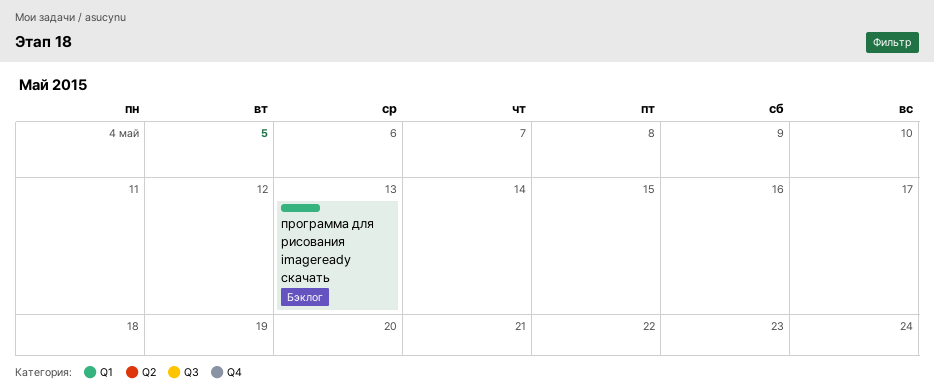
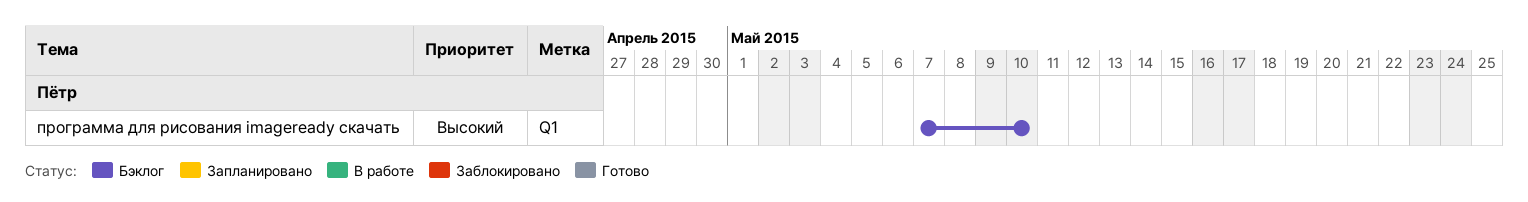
программа для рисования imageready скачать, due: May 13 -> May 10

